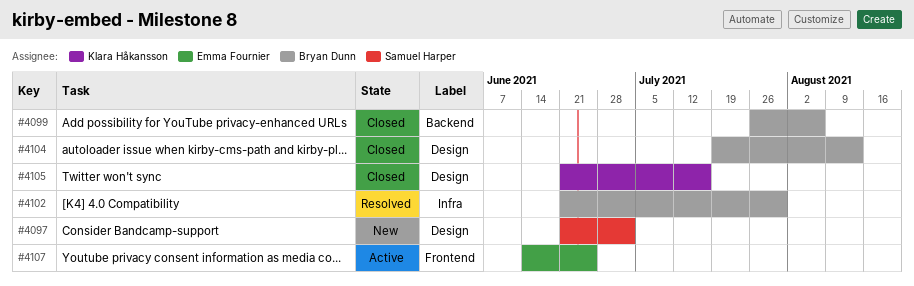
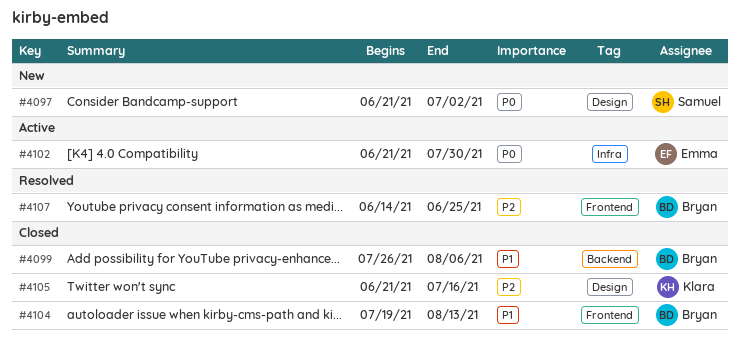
#4102, status: Resolved -> Active
#4102, owner: Bryan Dunn -> Emma Fournier
#4104, label: Design -> Frontend
#4107, status: Active -> Resolved
#4107, owner: Emma Fournier -> Bryan Dunn

